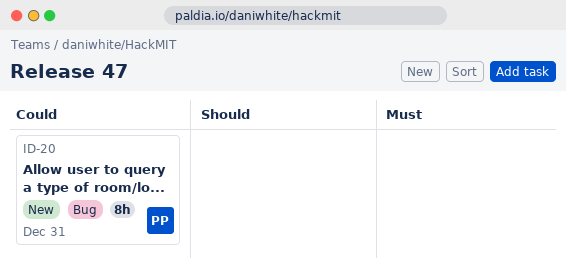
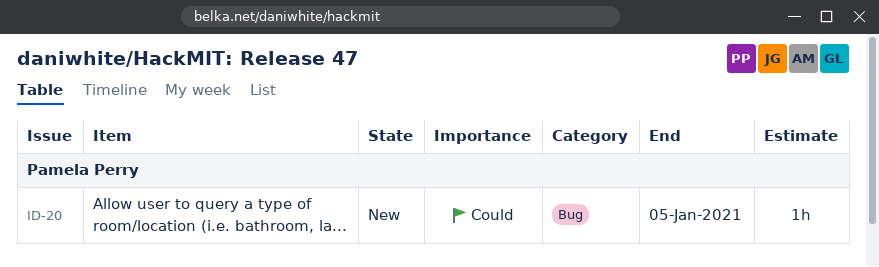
ID-20, estimate: 8h -> 1h
ID-20, due: Dec 31 -> Jan 5

